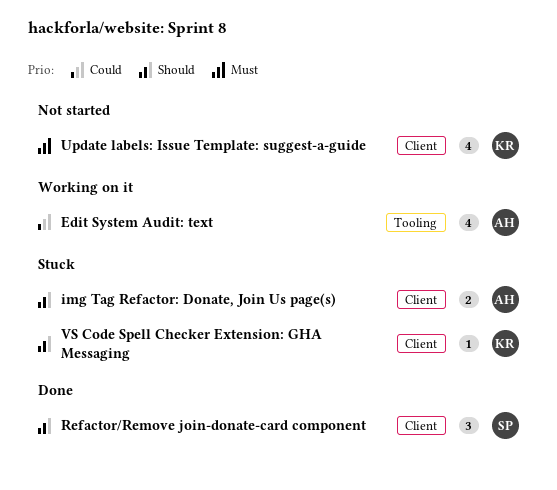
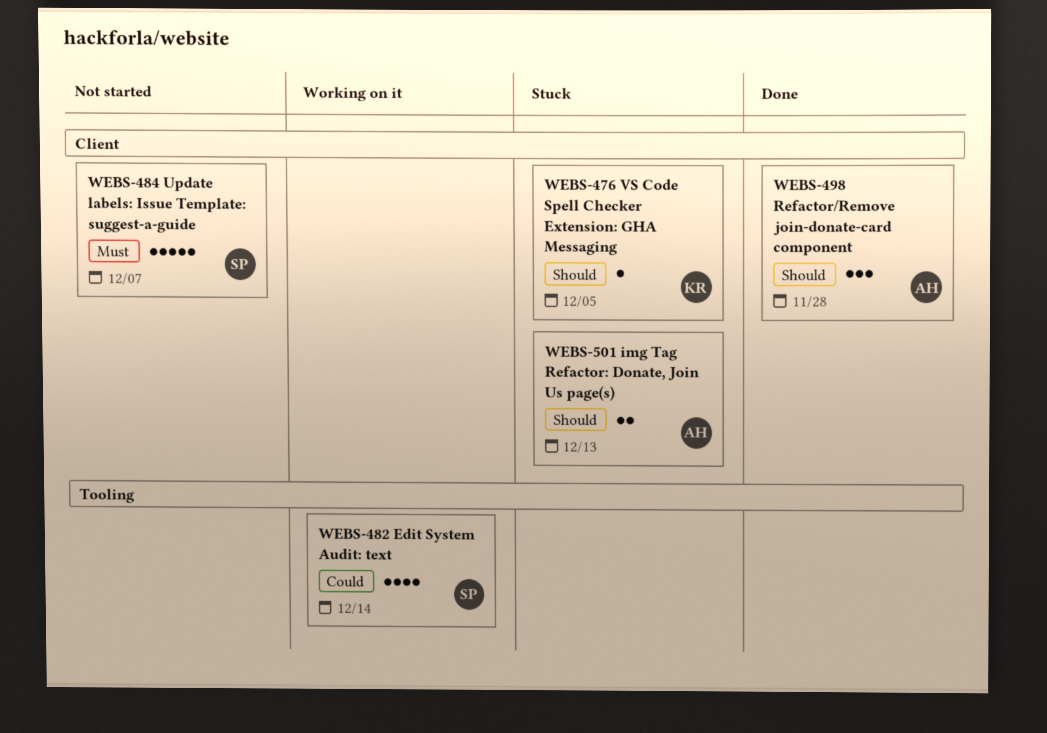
Edit System Audit: text, owner: AH -> SP
Refactor/Remove join-donate-card component, owner: SP -> AH
Update labels: Issue Template: suggest-a-guide, owner: KR -> SP
Update labels: Issue Template: suggest-a-guide, estimate: 4 -> 5

